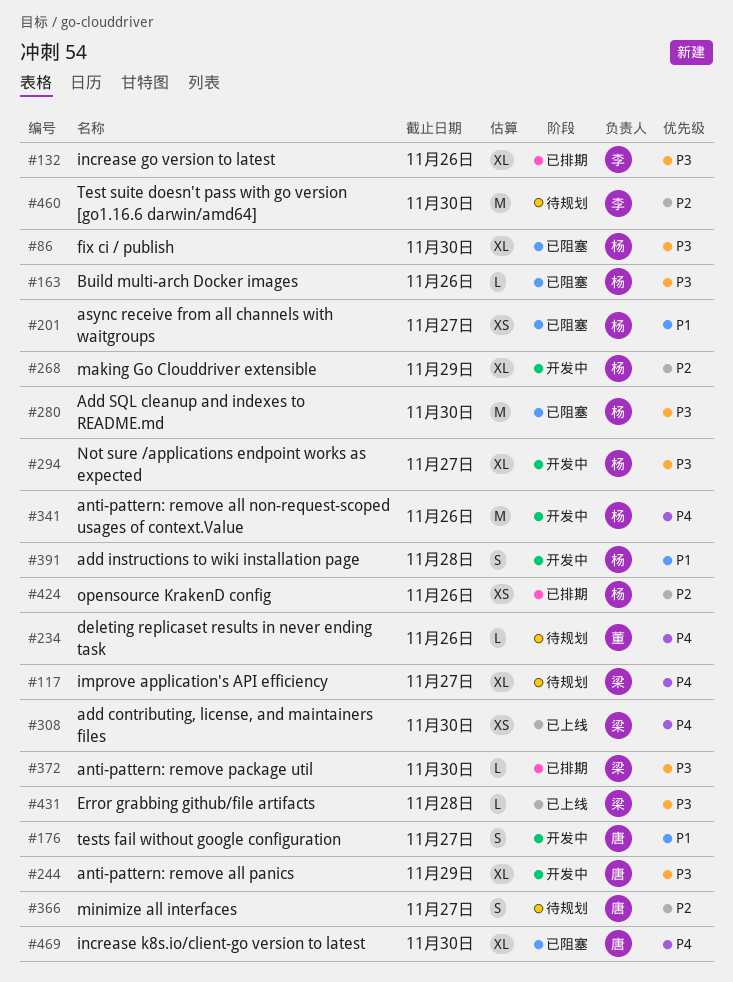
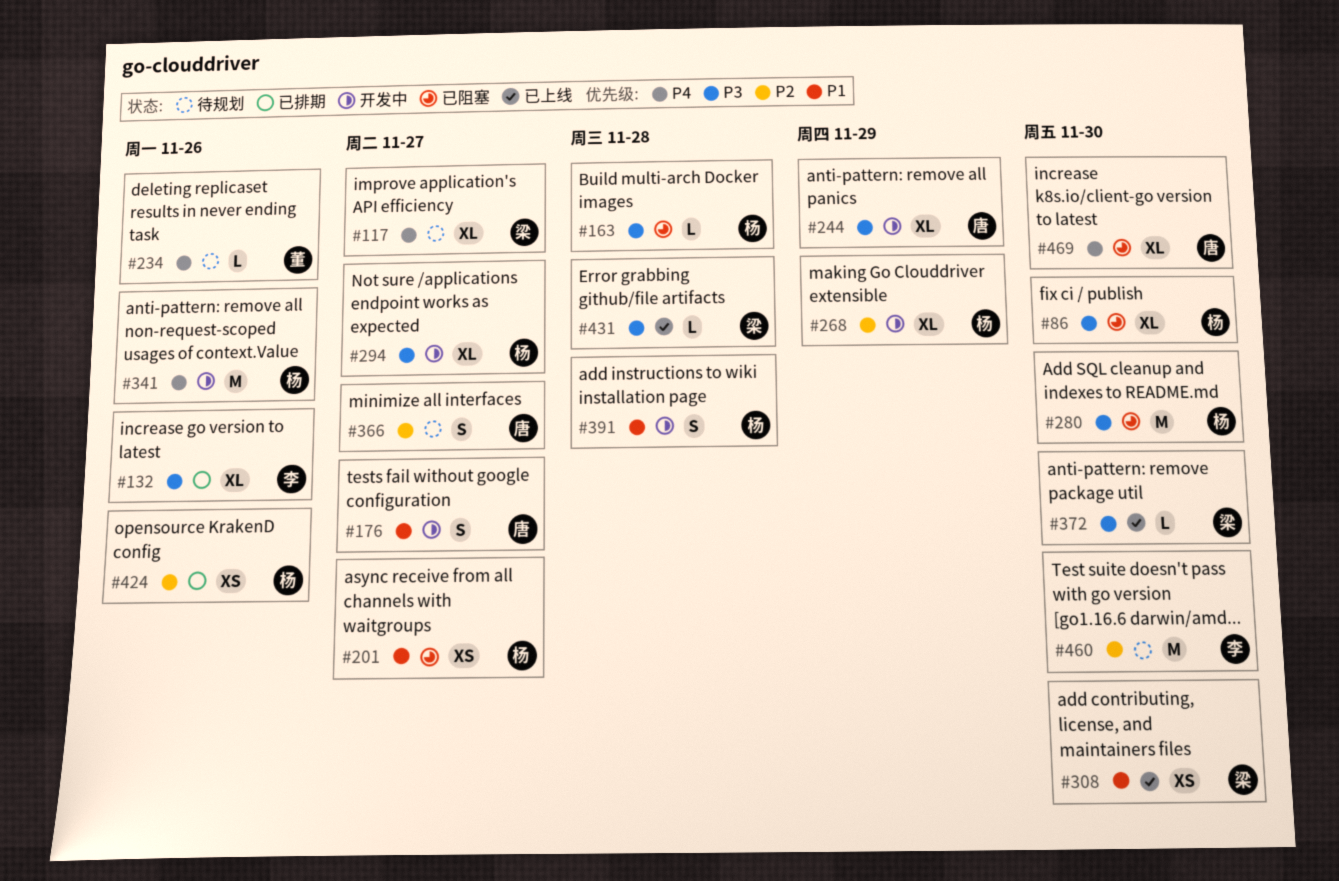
#163, due: Nov 26 -> Nov 28
#308, priority: P4 -> P1
#372, status: 已排期 -> 已上线

